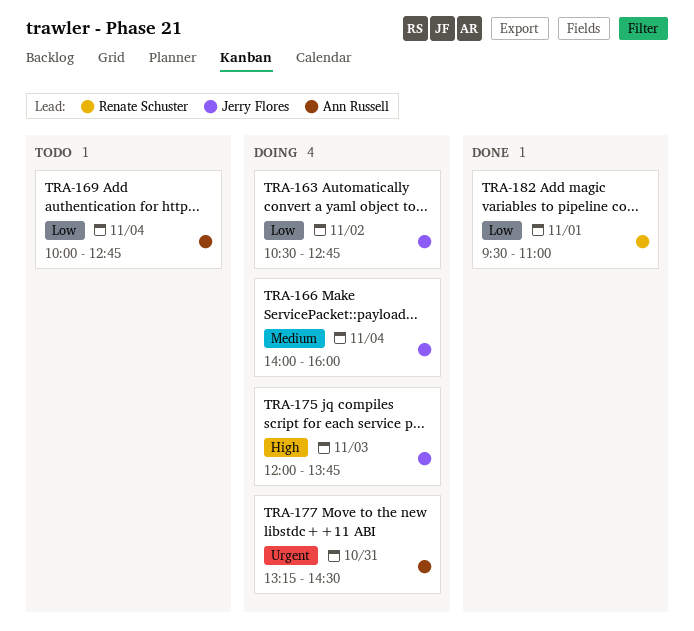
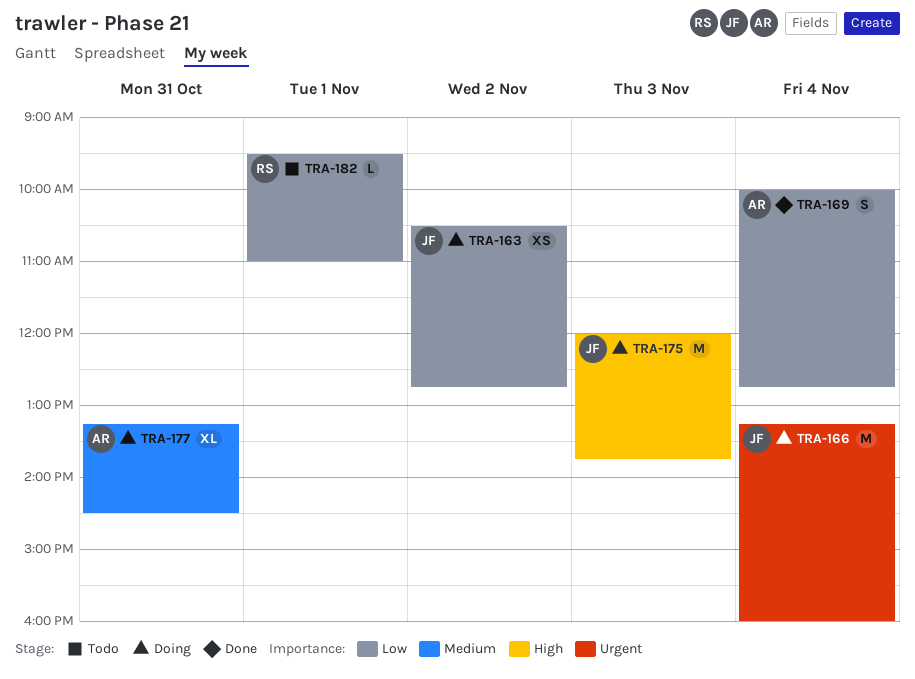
TRA-166, priority: Medium -> Urgent
TRA-166, begins: 14:00 -> 13:15
TRA-169, status: Todo -> Done
TRA-177, priority: Urgent -> Medium
TRA-182, status: Done -> Todo

